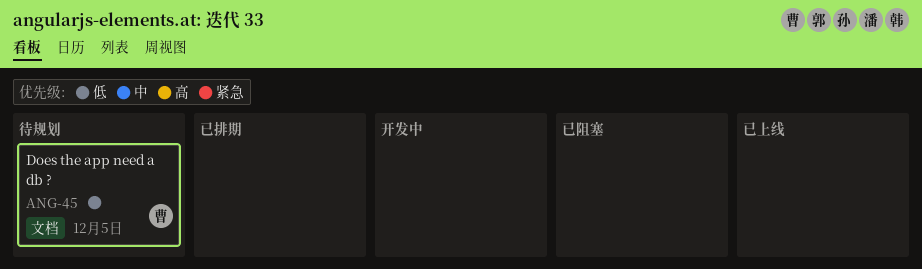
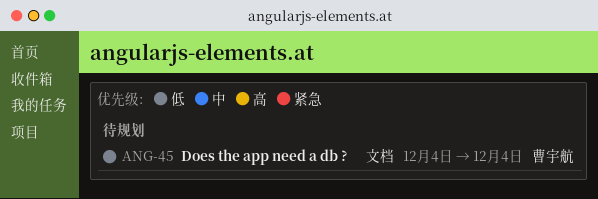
ANG-45, due: Dec 5 -> Dec 4

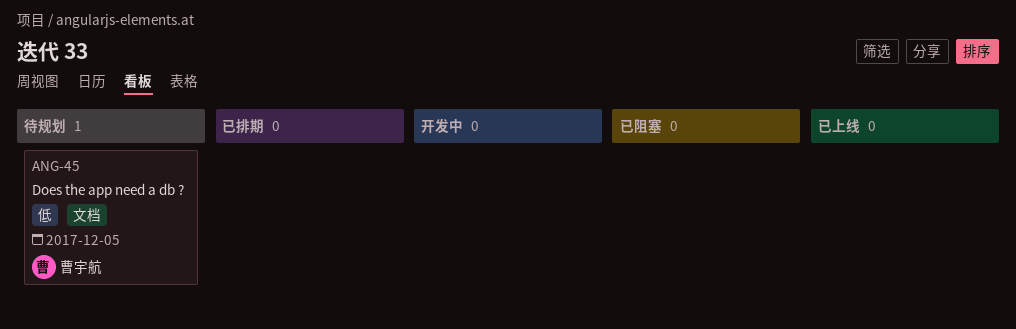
ANG-45, due: Dec 4 -> Dec 5

